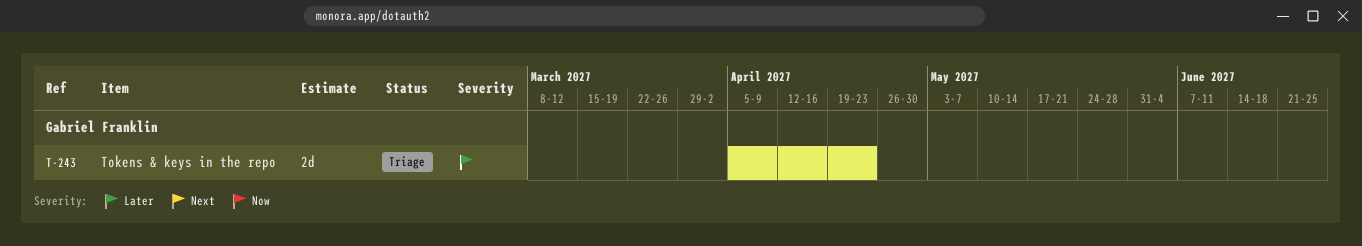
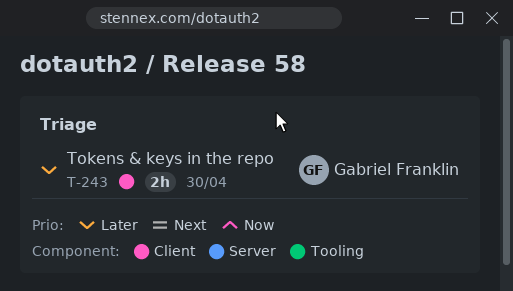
T-243, estimate: 2d -> 2h
T-243, due: Apr 23 -> Apr 30

